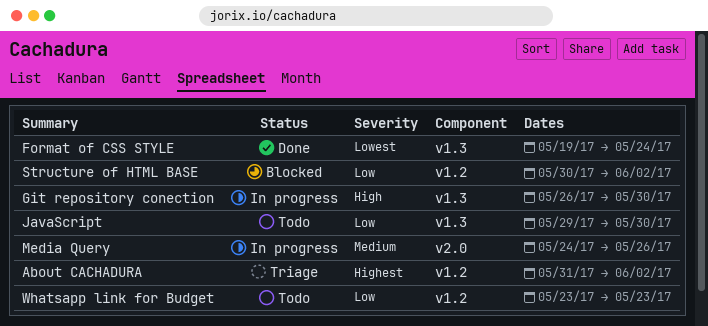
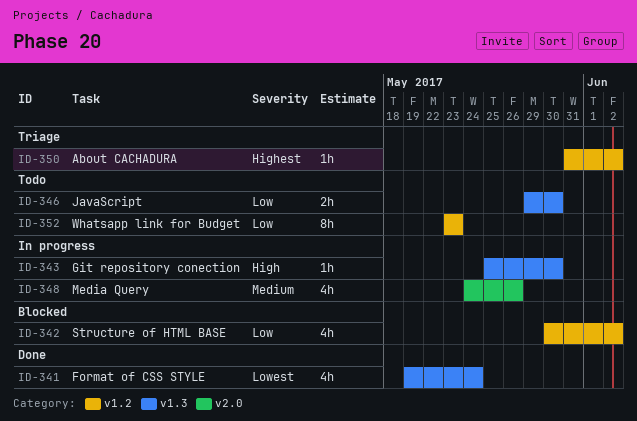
Git repository conection, start: May 26 -> May 25

